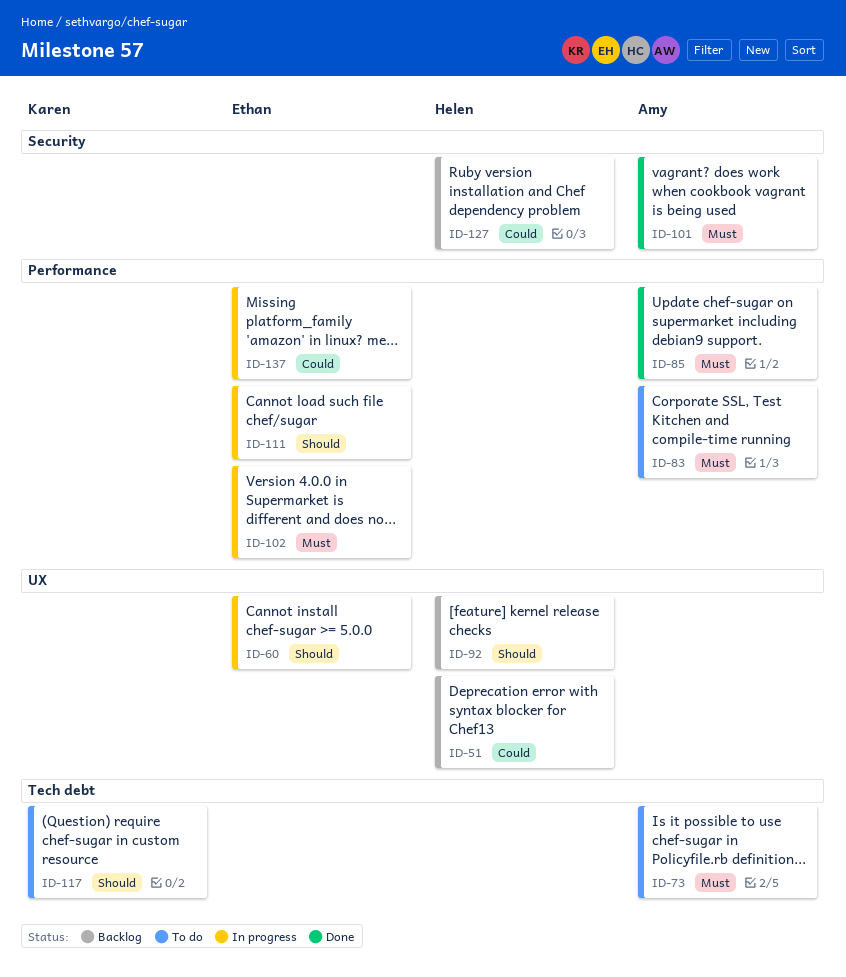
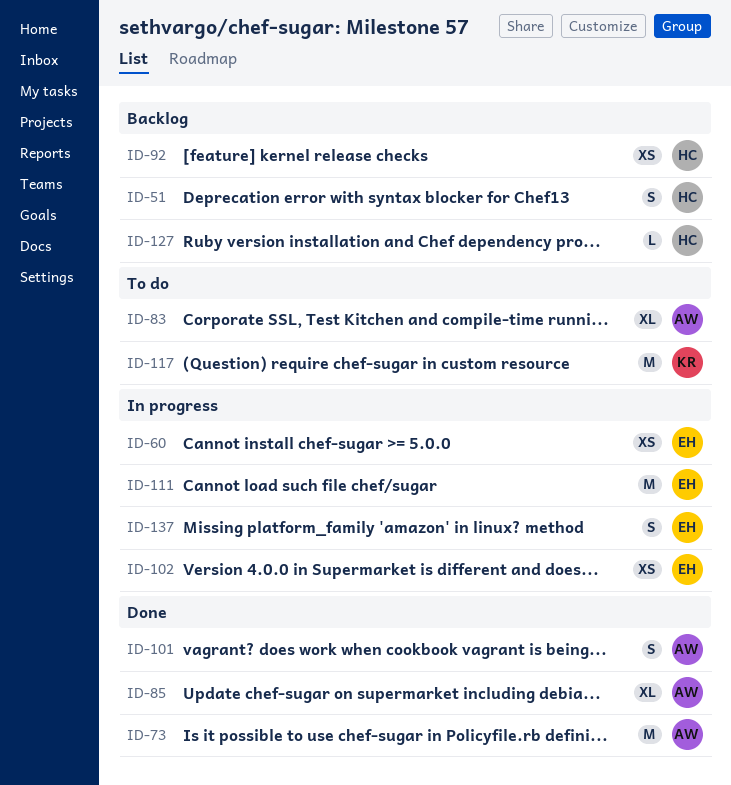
ID-73, status: To do -> Done

